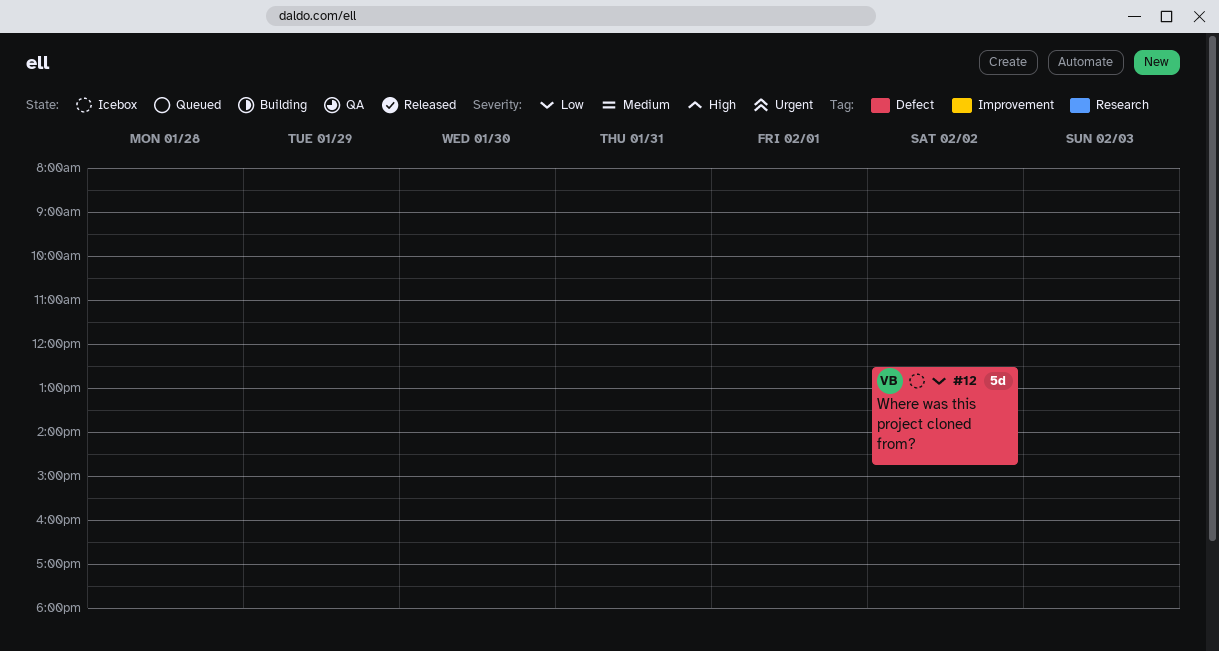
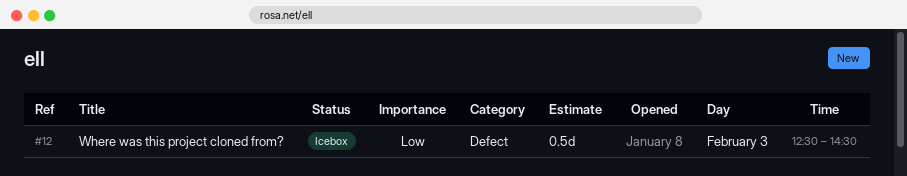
#12, estimate: 5d -> 0.5d
#12, day: Feb 2 -> Feb 3
#12, ends: 14:45 -> 14:30

